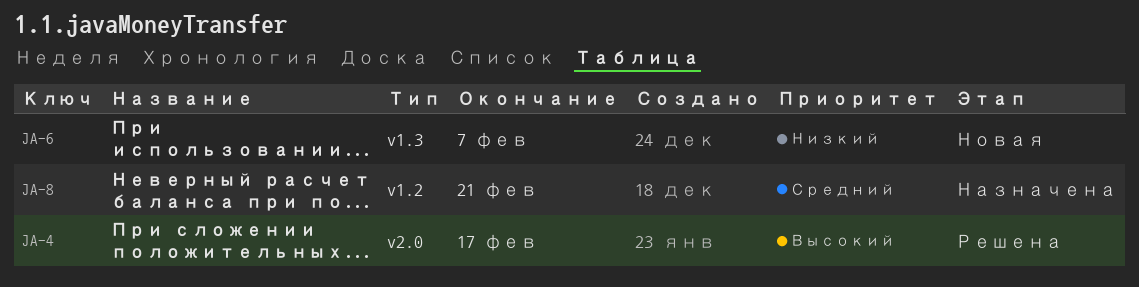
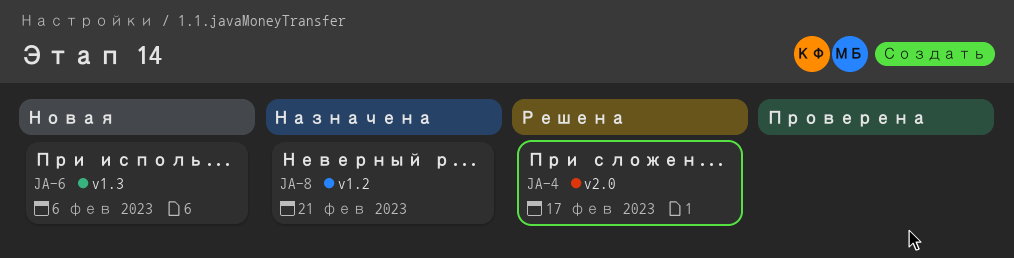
JA-6, due: Feb 7 -> Feb 6

